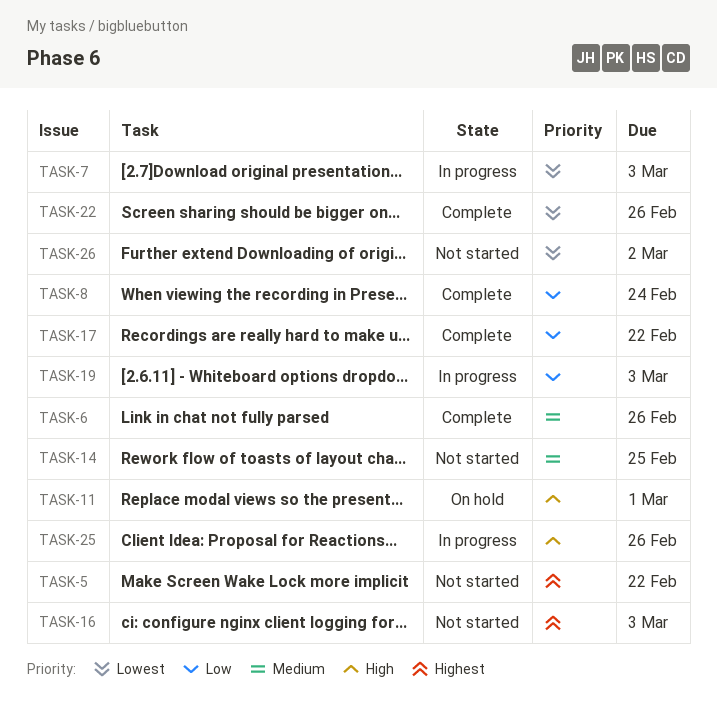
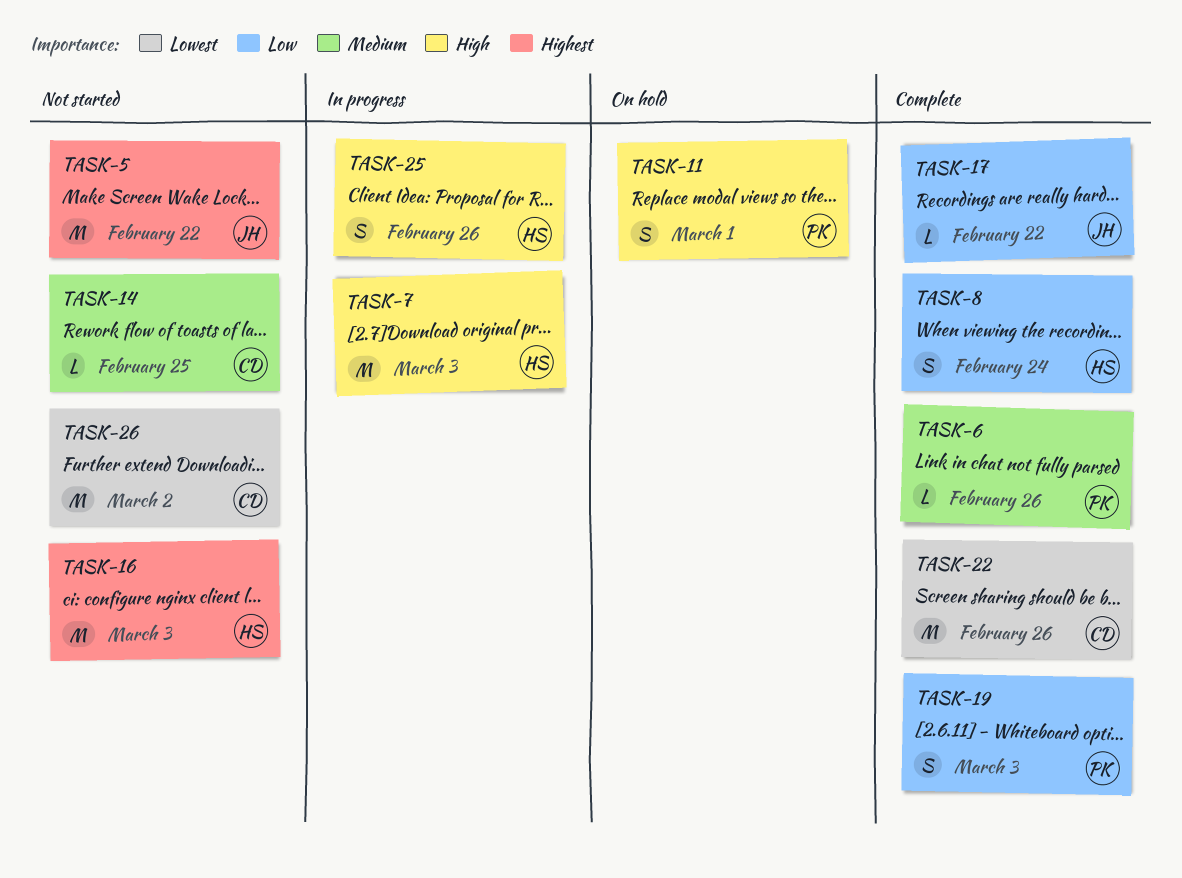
TASK-7, priority: Lowest -> High
TASK-19, status: In progress -> Complete

